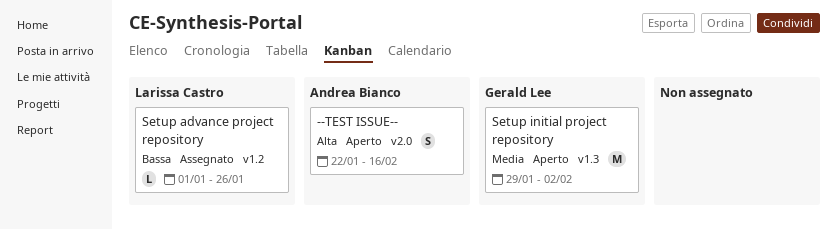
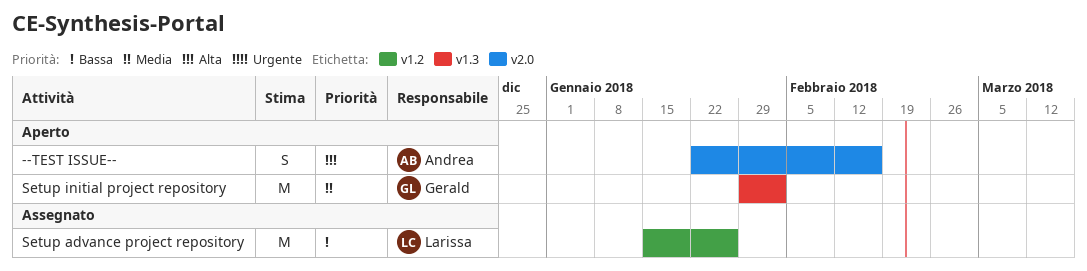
Setup advance project repository, estimate: L -> M
Setup advance project repository, start: Jan 1 -> Jan 15

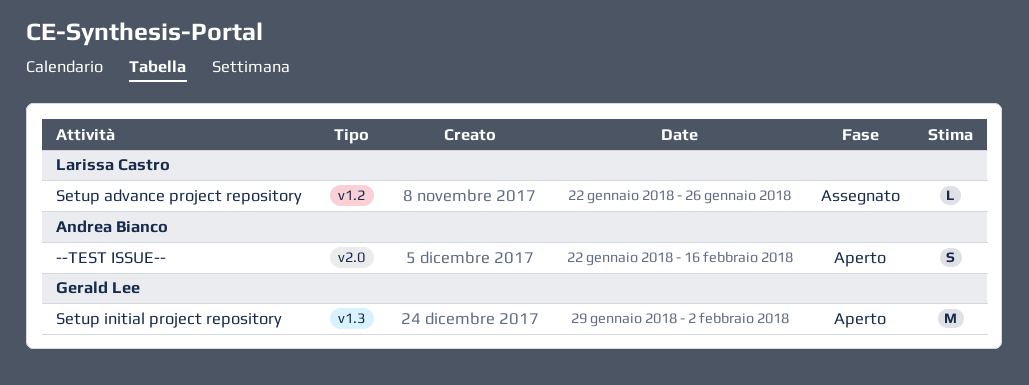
Setup advance project repository, estimate: M -> L
Setup advance project repository, start: Jan 15 -> Jan 22

